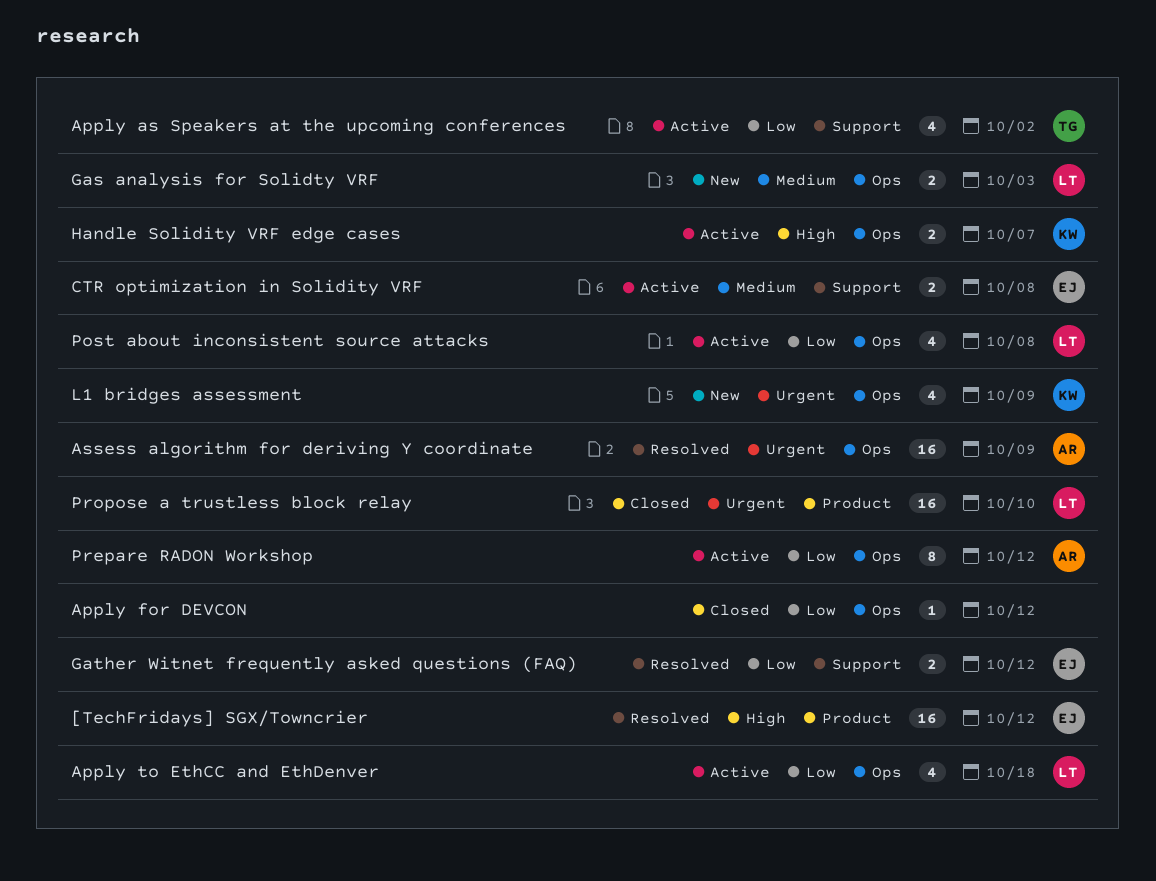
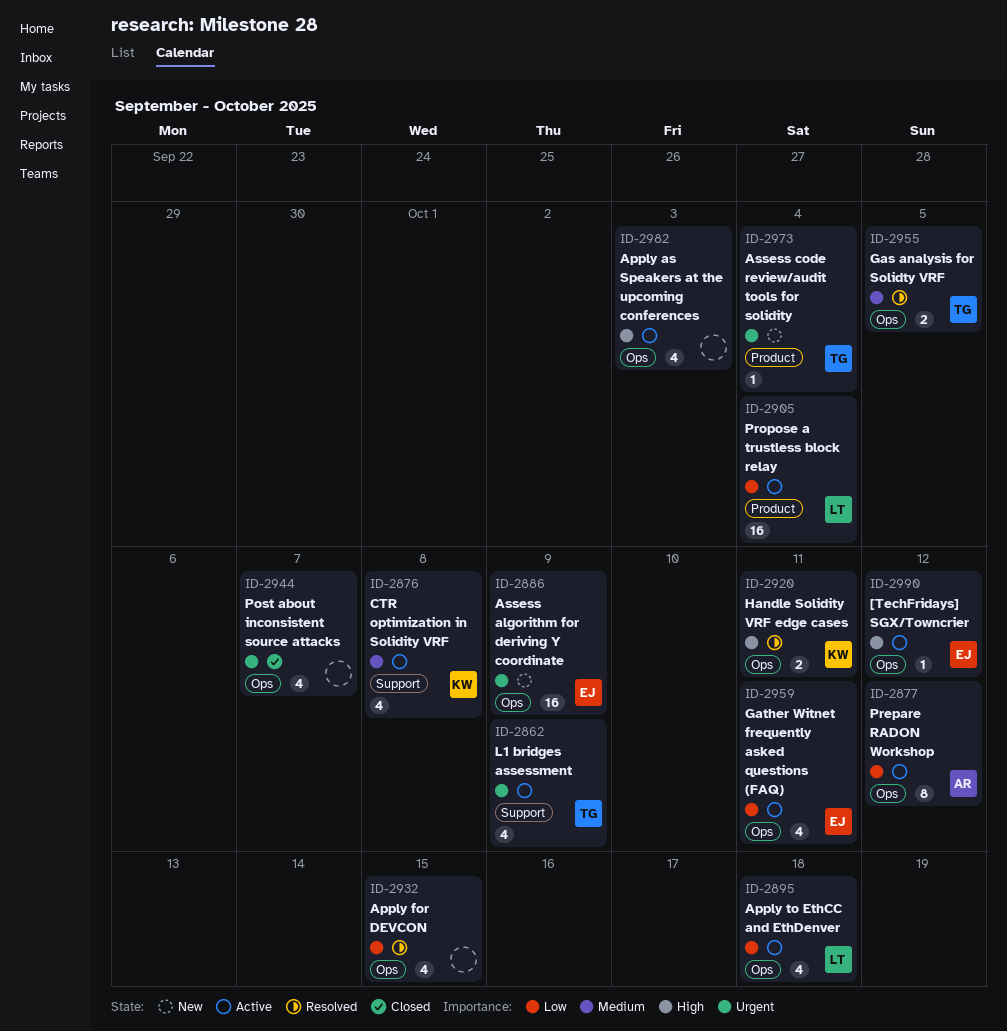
[TechFridays] SGX/Towncrier, status: Resolved -> Active
[TechFridays] SGX/Towncrier, label: Product -> Ops
[TechFridays] SGX/Towncrier, estimate: 16 -> 1
Apply as Speakers at the upcoming conferences, owner: TG -> none
Apply as Speakers at the upcoming conferences, priority: Low -> High
Apply as Speakers at the upcoming conferences, label: Support -> Ops
Apply as Speakers at the upcoming conferences, due: Oct 2 -> Oct 3
Apply for DEVCON, status: Closed -> Resolved
Apply for DEVCON, estimate: 1 -> 4
Apply for DEVCON, due: Oct 12 -> Oct 15
Assess algorithm for deriving Y coordinate, status: Resolved -> New
Assess algorithm for deriving Y coordinate, owner: AR -> EJ
Assess code review/audit tools for solidity: none -> present
CTR optimization in Solidity VRF, owner: EJ -> KW
CTR optimization in Solidity VRF, estimate: 2 -> 4
Gas analysis for Solidty VRF, status: New -> Resolved
Gas analysis for Solidty VRF, owner: LT -> TG
Gas analysis for Solidty VRF, due: Oct 3 -> Oct 5
Gather Witnet frequently asked questions (FAQ), status: Resolved -> Active
Gather Witnet frequently asked questions (FAQ), label: Support -> Ops
Gather Witnet frequently asked questions (FAQ), estimate: 2 -> 4
Gather Witnet frequently asked questions (FAQ), due: Oct 12 -> Oct 11
Handle Solidity VRF edge cases, status: Active -> Resolved
Handle Solidity VRF edge cases, due: Oct 7 -> Oct 11
L1 bridges assessment, status: New -> Active
L1 bridges assessment, owner: KW -> TG
L1 bridges assessment, label: Ops -> Support
Post about inconsistent source attacks, status: Active -> Closed
Post about inconsistent source attacks, owner: LT -> none
Post about inconsistent source attacks, priority: Low -> Urgent
Post about inconsistent source attacks, due: Oct 8 -> Oct 7
Propose a trustless block relay, status: Closed -> Active
Propose a trustless block relay, priority: Urgent -> Low
Propose a trustless block relay, due: Oct 10 -> Oct 4

